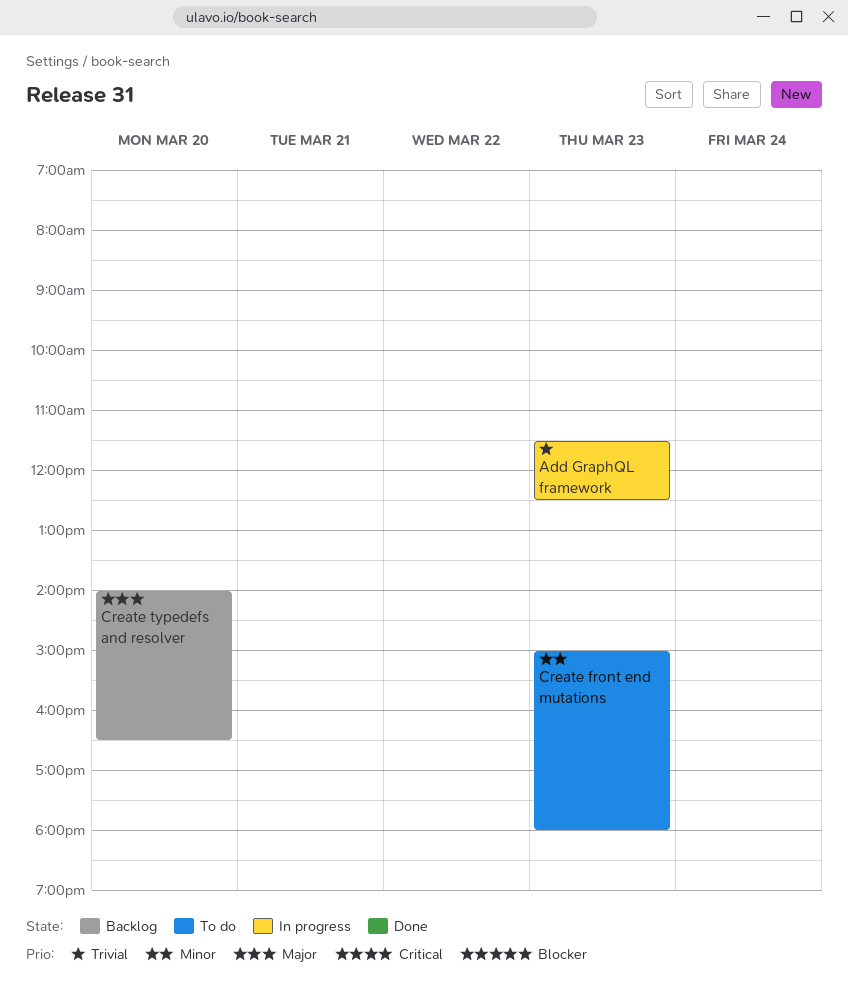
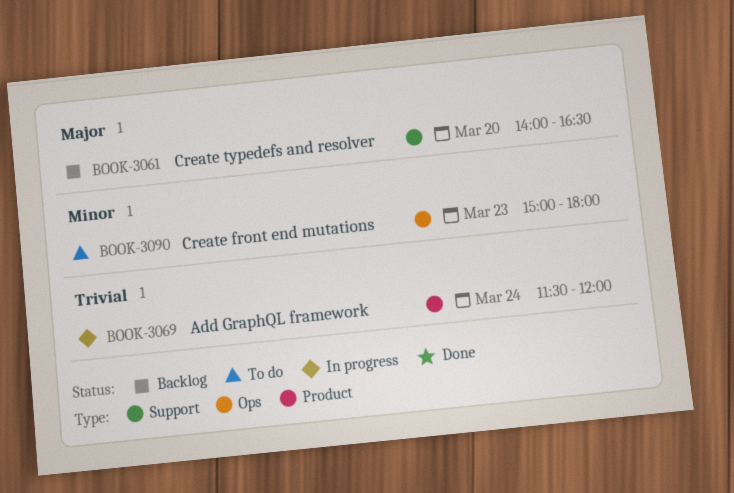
Add GraphQL framework, day: Mar 23 -> Mar 24
Add GraphQL framework, ends: 12:30 -> 12:00

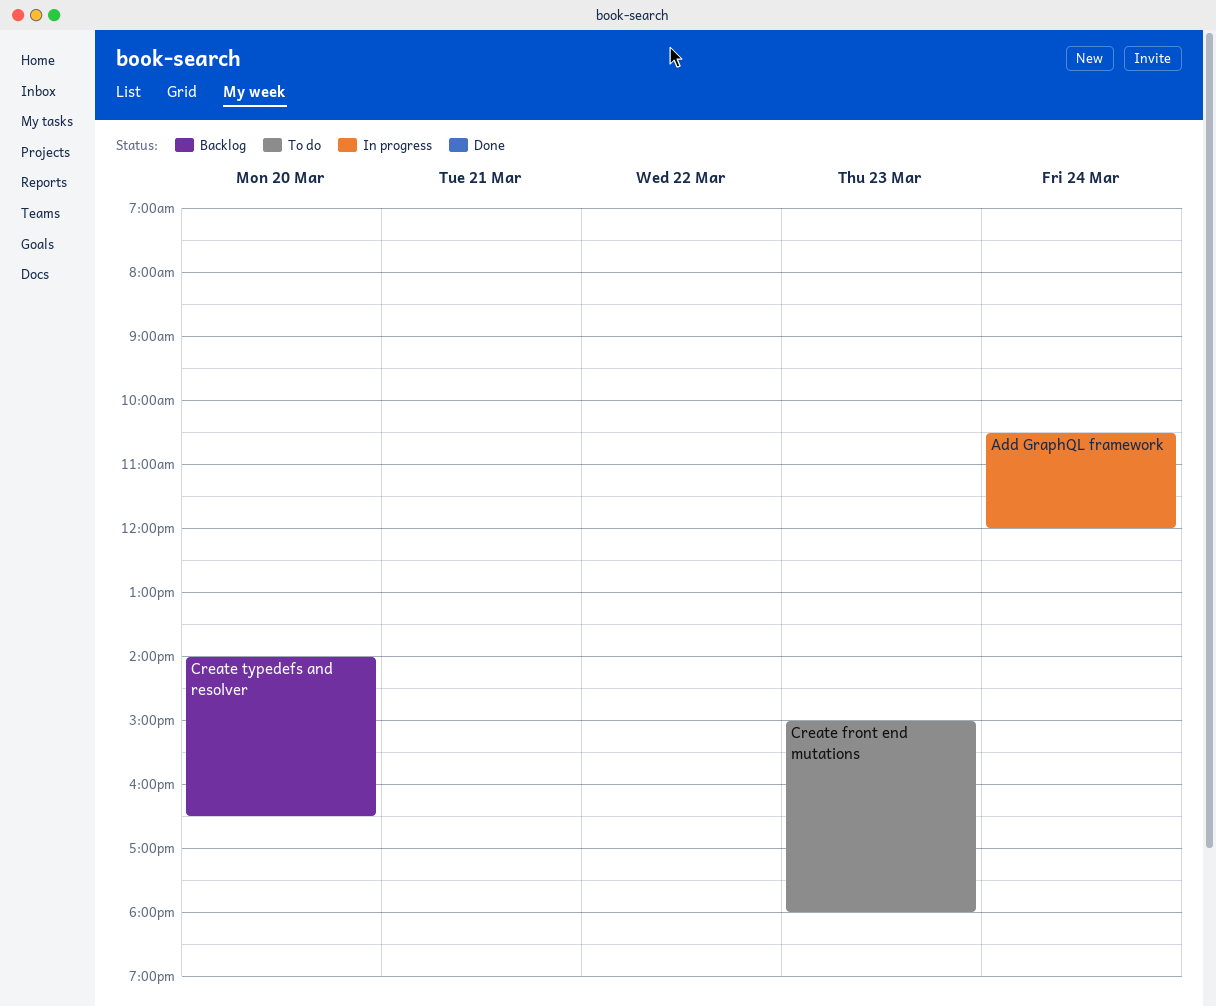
Add GraphQL framework, begins: 11:30 -> 10:30

